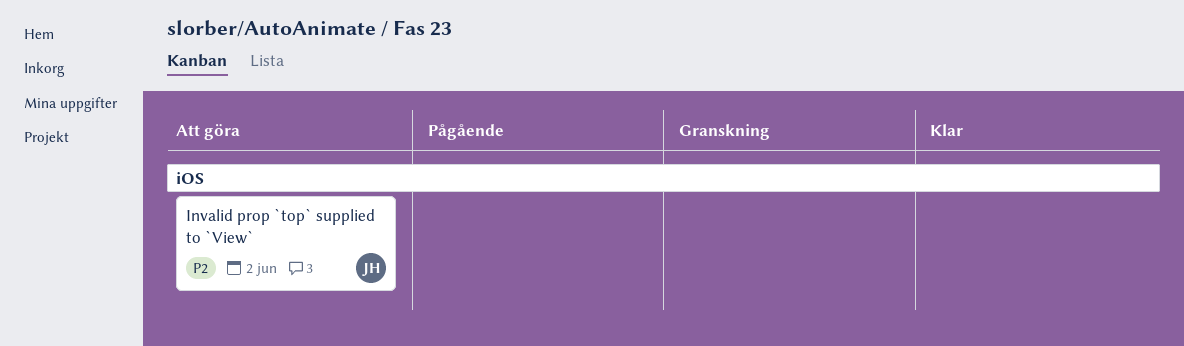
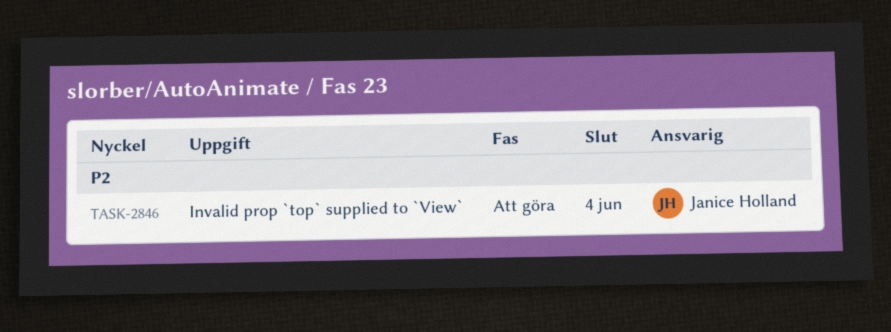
Invalid prop `top` supplied to `View`, due: Jun 2 -> Jun 4

